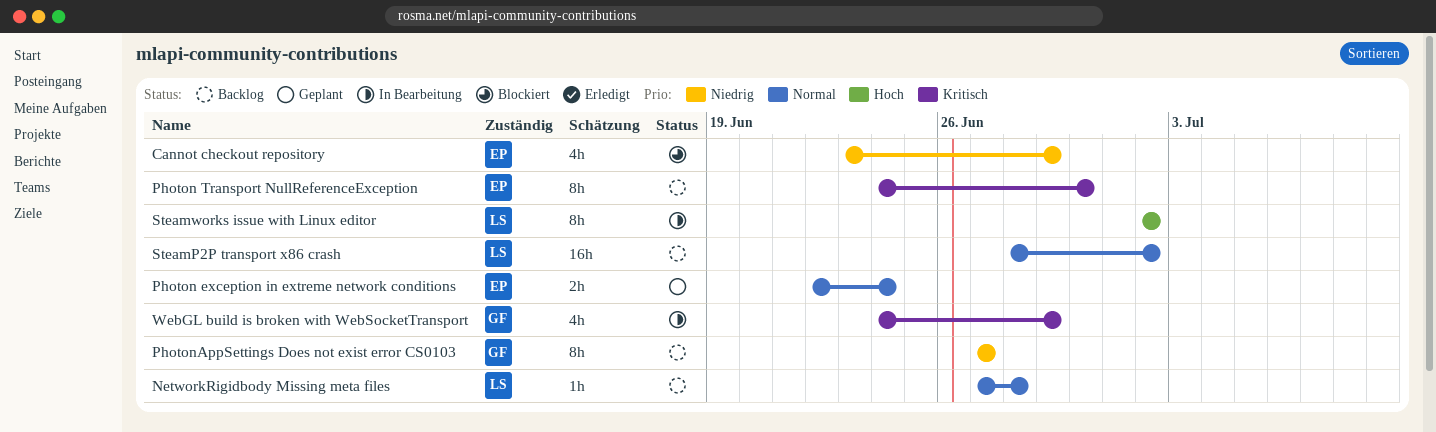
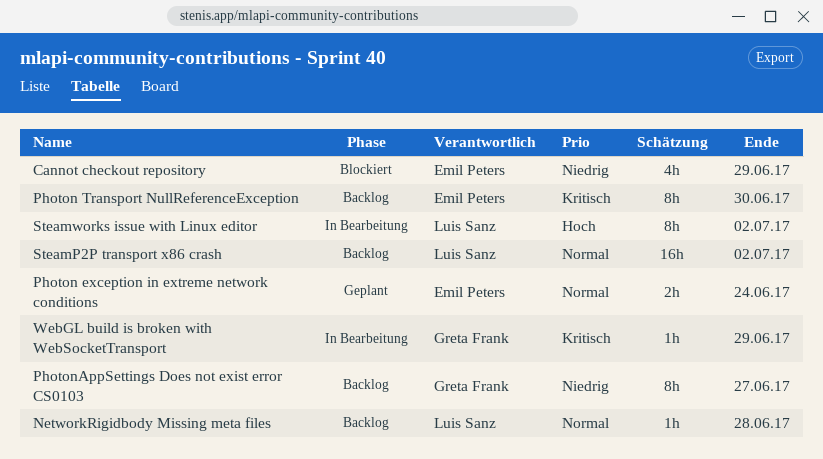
WebGL build is broken with WebSocketTransport, estimate: 4h -> 1h

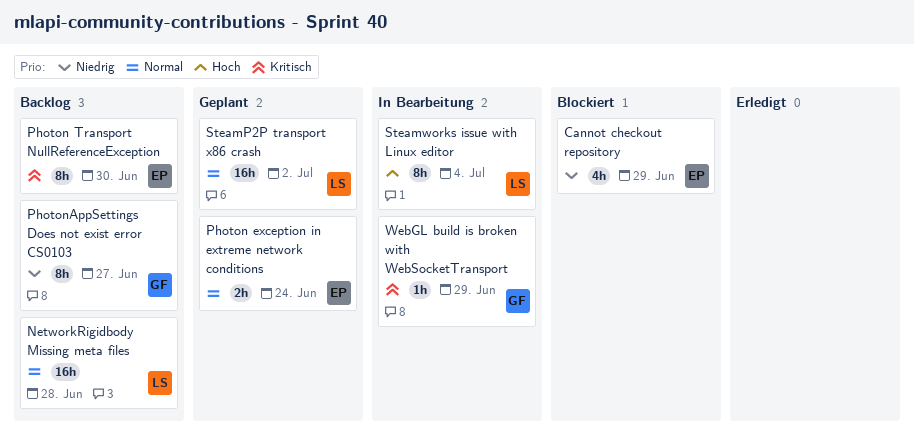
NetworkRigidbody Missing meta files, estimate: 1h -> 16h
SteamP2P transport x86 crash, status: Backlog -> Geplant
Steamworks issue with Linux editor, due: Jul 2 -> Jul 4

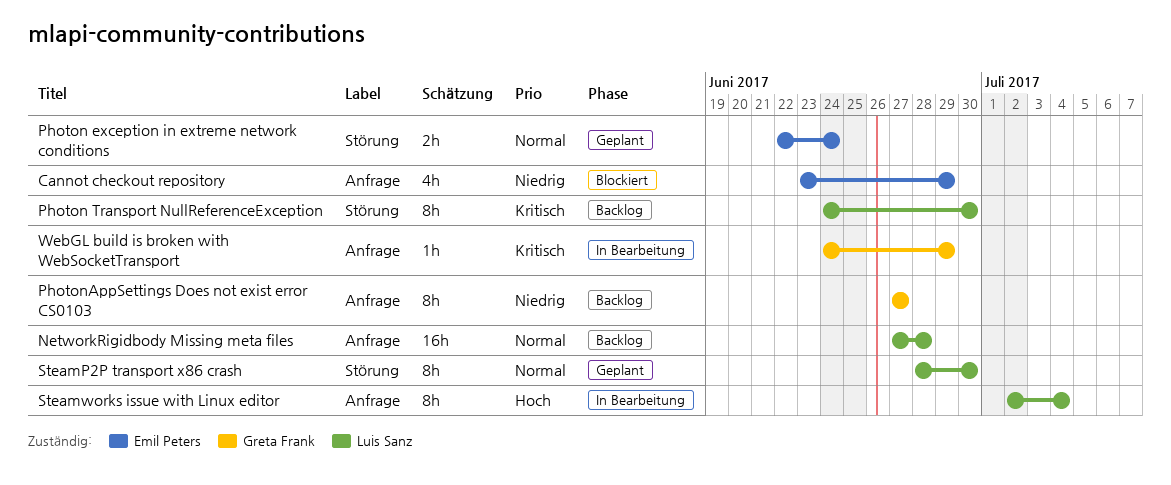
Photon Transport NullReferenceException, owner: Emil Peters -> Luis Sanz
SteamP2P transport x86 crash, estimate: 16h -> 8h
SteamP2P transport x86 crash, due: Jul 2 -> Jun 30

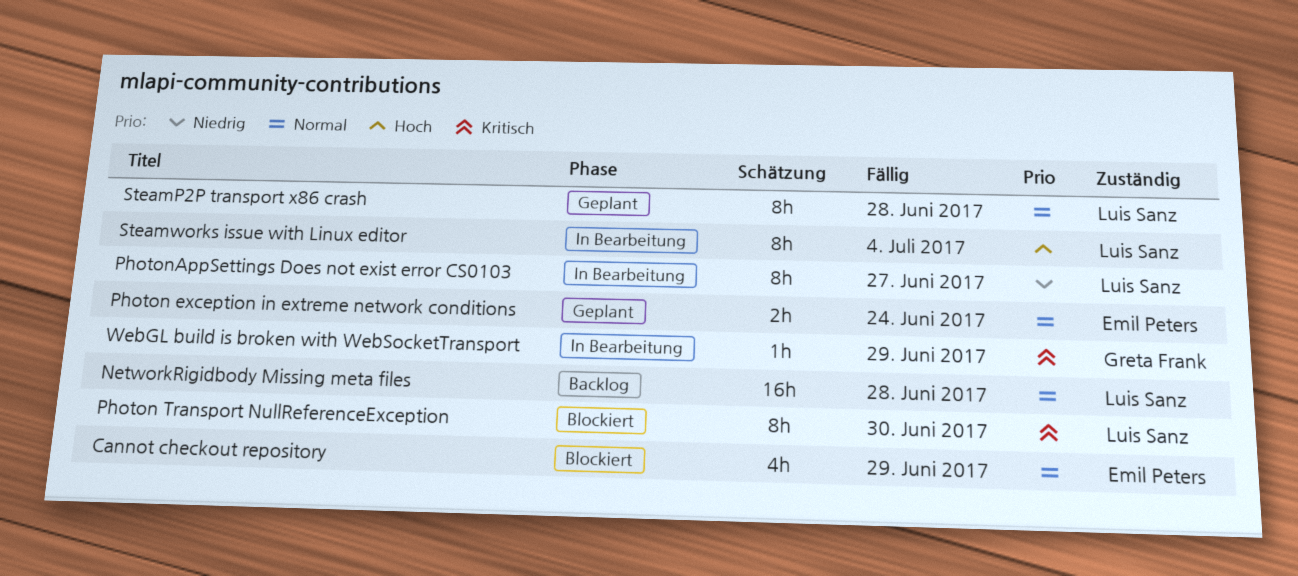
Cannot checkout repository, priority: Niedrig -> Normal
Photon Transport NullReferenceException, status: Backlog -> Blockiert
PhotonAppSettings Does not exist error CS0103, status: Backlog -> In Bearbeitung
PhotonAppSettings Does not exist error CS0103, owner: Greta Frank -> Luis Sanz
SteamP2P transport x86 crash, due: Jun 30 -> Jun 28

